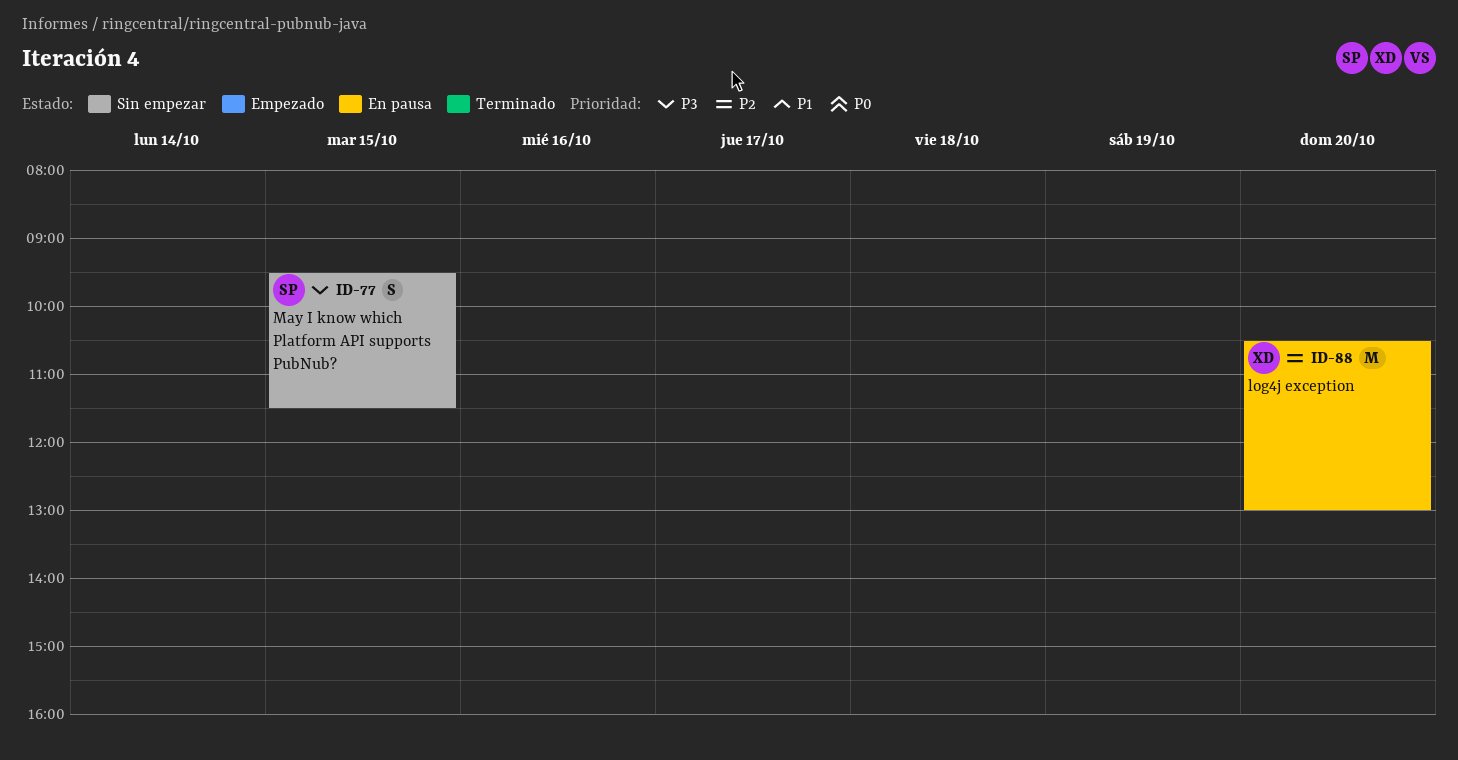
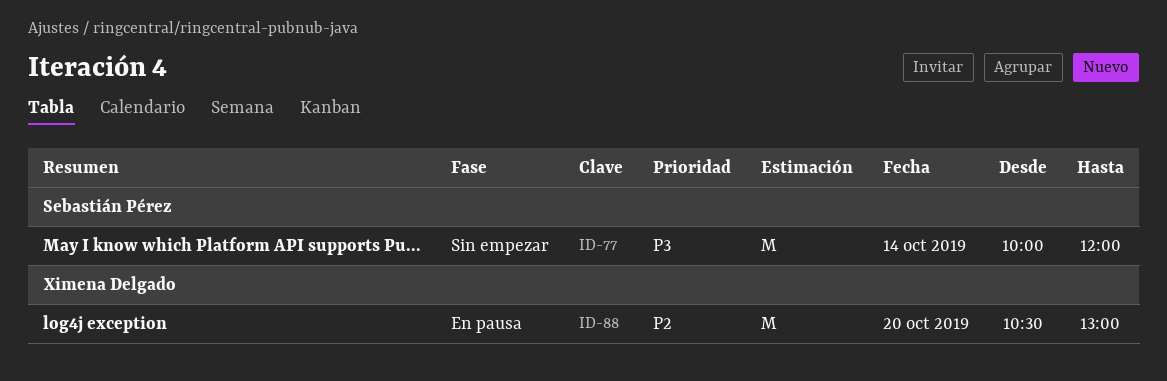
ID-77, estimate: S -> M
ID-77, day: Oct 15 -> Oct 14
ID-77, begins: 09:30 -> 10:00
ID-77, ends: 11:30 -> 12:00

